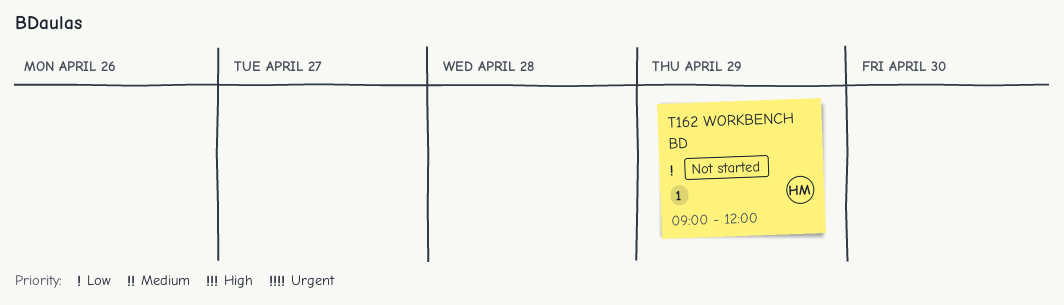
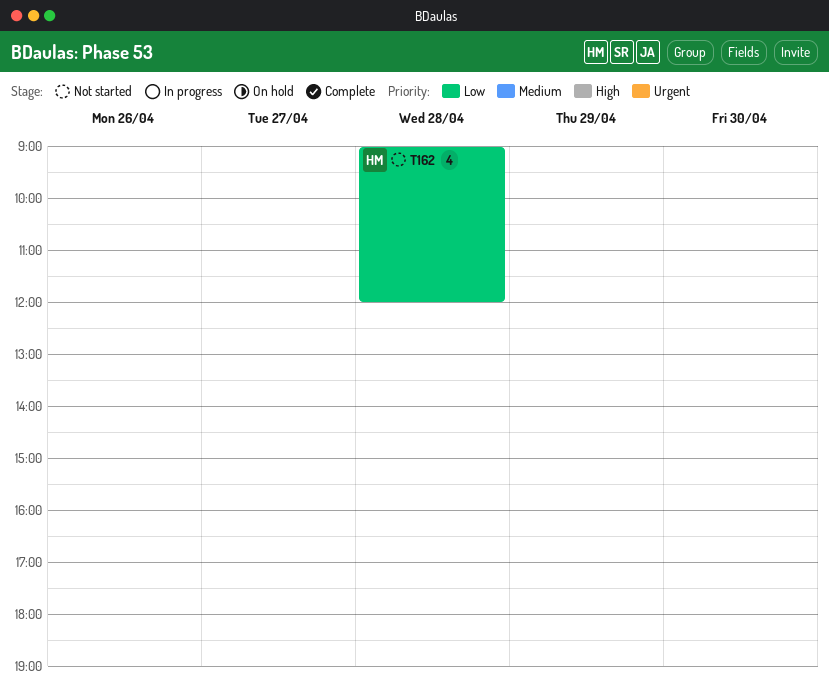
T162, estimate: 1 -> 4
T162, day: Apr 29 -> Apr 28

